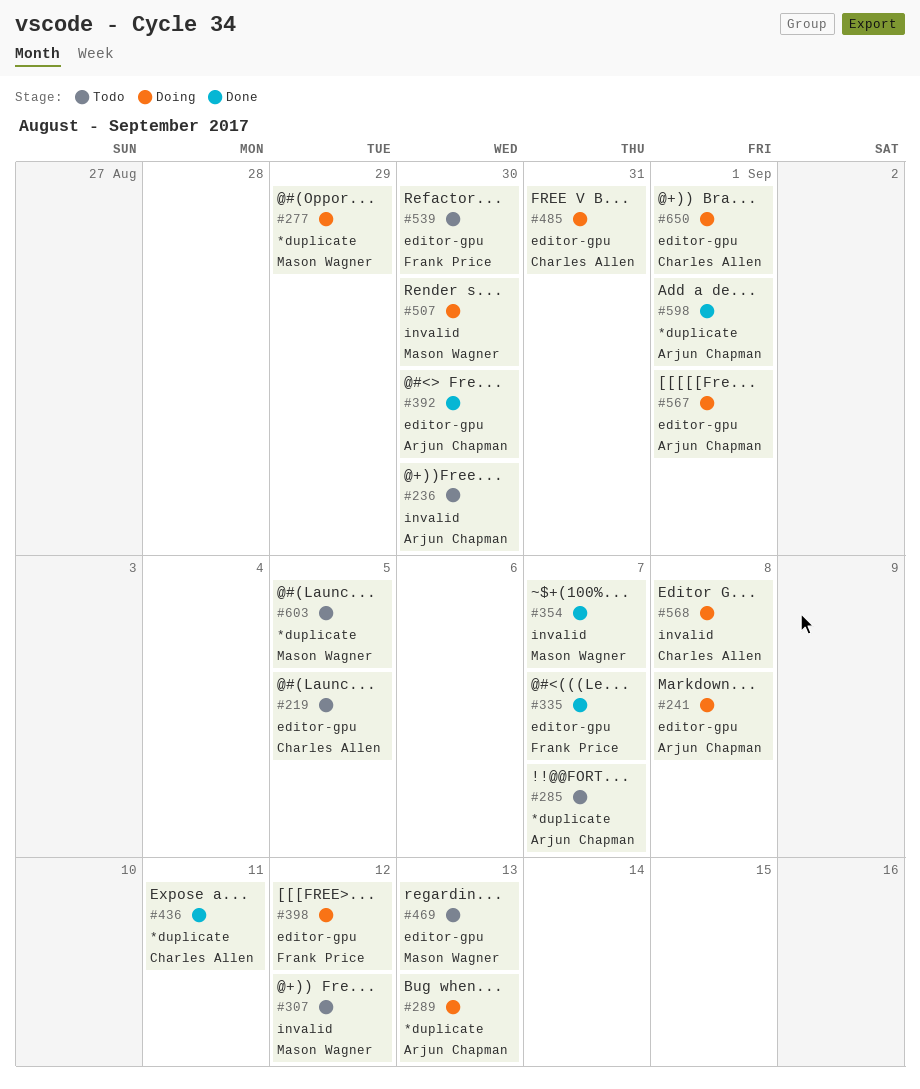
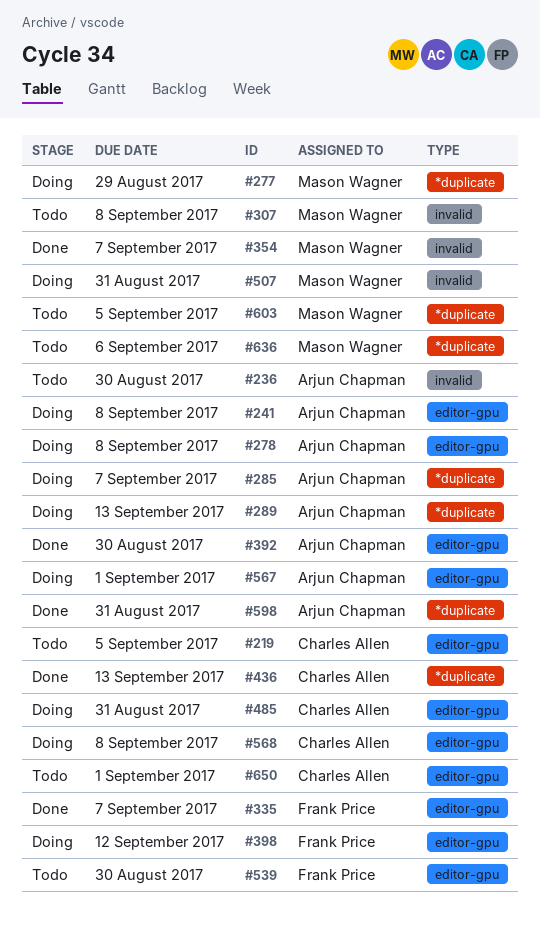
#278: none -> present
#285, status: Todo -> Doing
#307, due: Sep 12 -> Sep 8
#436, due: Sep 11 -> Sep 13
#469: present -> none
#507, due: Aug 30 -> Aug 31
#568, label: invalid -> editor-gpu
#598, due: Sep 1 -> Aug 31
#636: none -> present
#650, status: Doing -> Todo

